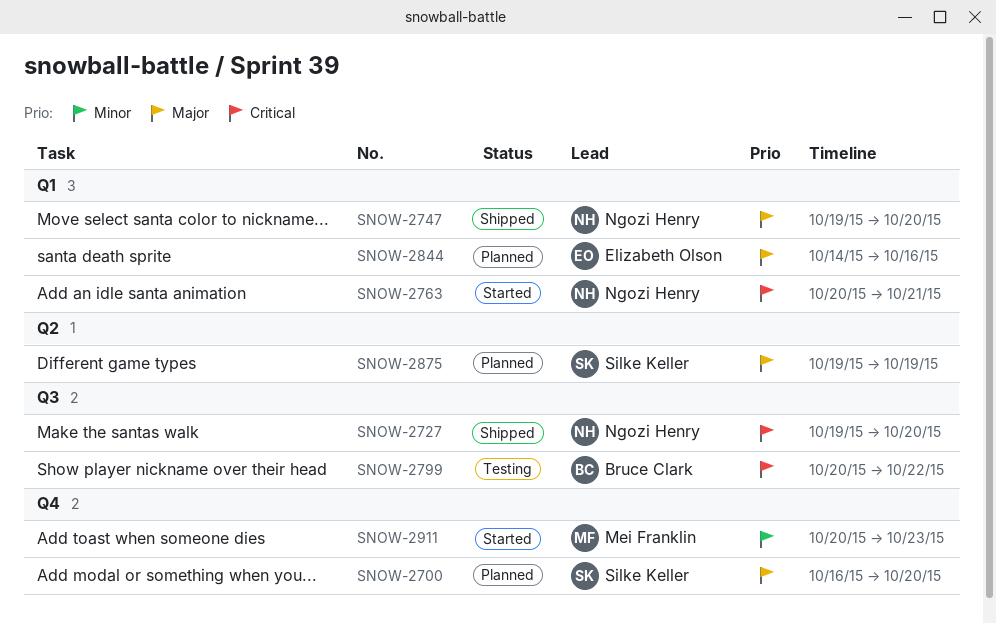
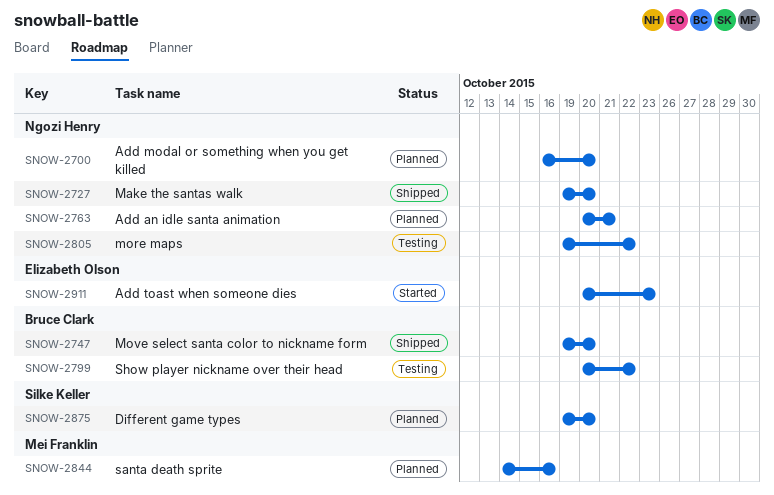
SNOW-2700, owner: Silke Keller -> Ngozi Henry
SNOW-2747, owner: Ngozi Henry -> Bruce Clark
SNOW-2763, status: Started -> Planned
SNOW-2805: none -> present
SNOW-2844, owner: Elizabeth Olson -> Mei Franklin
SNOW-2875, due: Oct 19 -> Oct 20
SNOW-2911, owner: Mei Franklin -> Elizabeth Olson

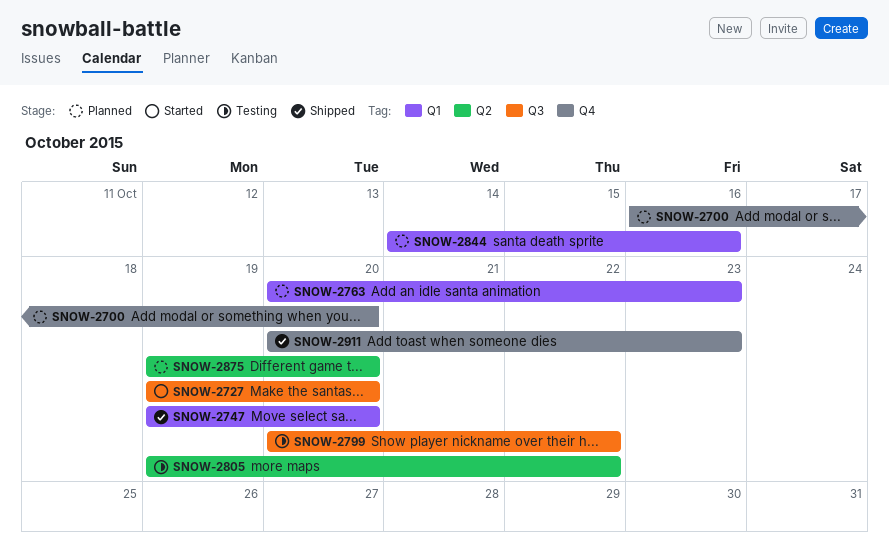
SNOW-2727, status: Shipped -> Started
SNOW-2763, due: Oct 21 -> Oct 23
SNOW-2911, status: Started -> Shipped

